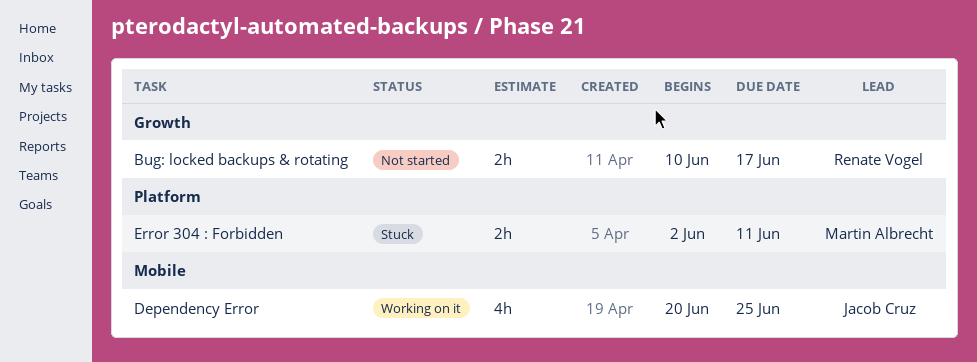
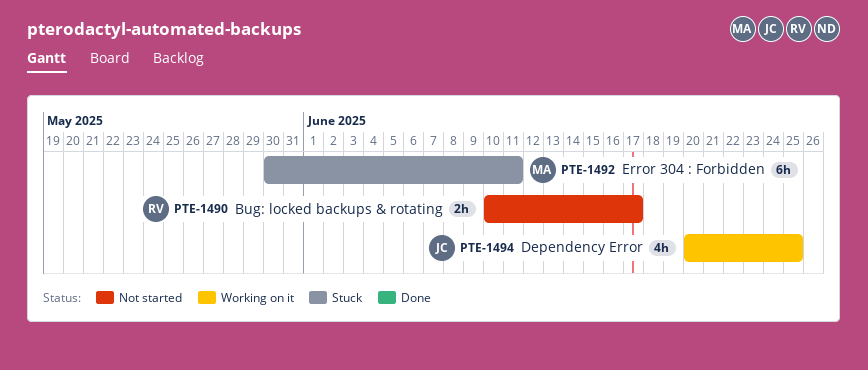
Error 304 : Forbidden, estimate: 2h -> 6h
Error 304 : Forbidden, start: Jun 2 -> May 30

